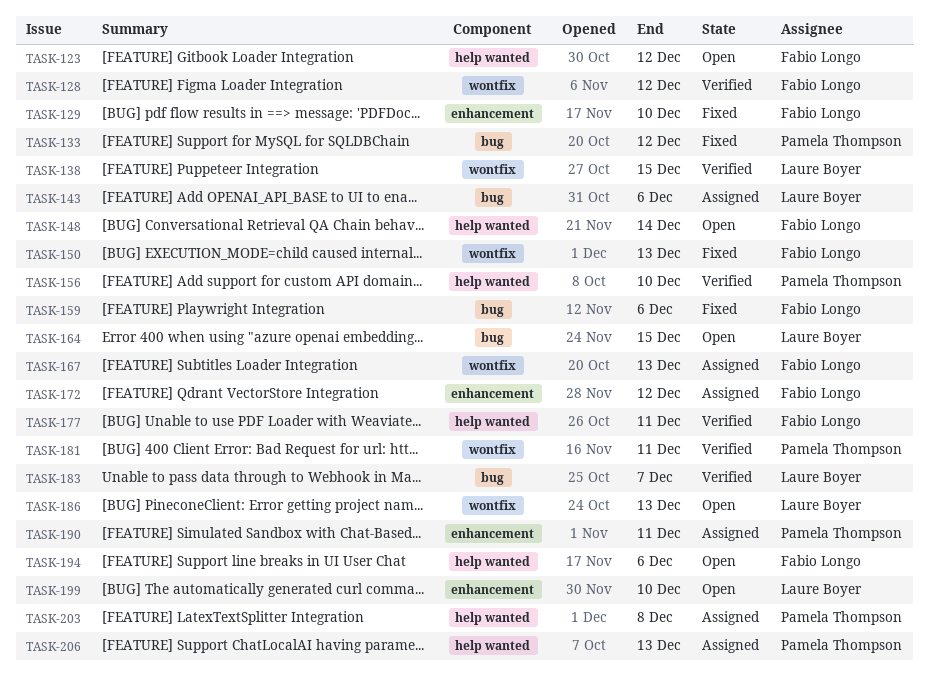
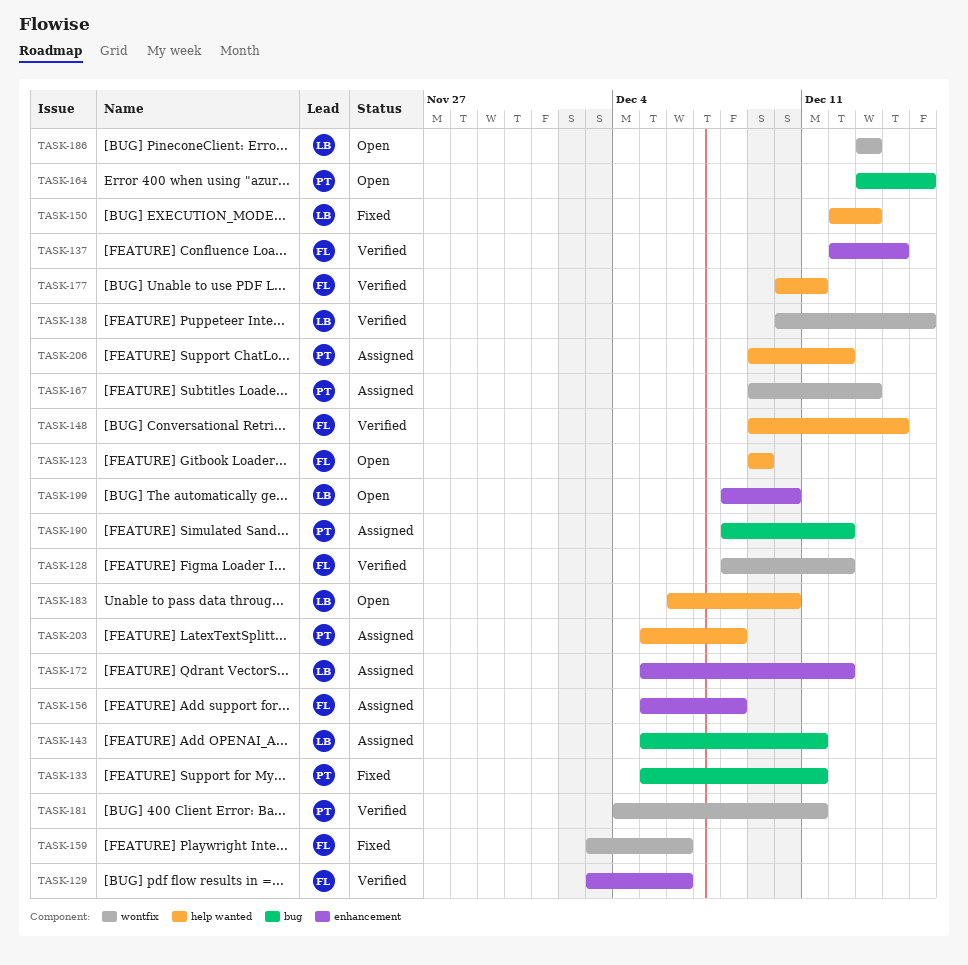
TASK-123, due: Dec 12 -> Dec 9
TASK-129, status: Fixed -> Verified
TASK-129, due: Dec 10 -> Dec 6
TASK-133, due: Dec 12 -> Dec 11
TASK-137: none -> present
TASK-143, due: Dec 6 -> Dec 11
TASK-148, status: Open -> Verified
TASK-150, owner: Fabio Longo -> Laure Boyer
TASK-150, label: wontfix -> help wanted
TASK-156, status: Verified -> Assigned
TASK-156, owner: Pamela Thompson -> Fabio Longo
TASK-156, label: help wanted -> enhancement
TASK-156, due: Dec 10 -> Dec 8
TASK-159, label: bug -> wontfix
TASK-164, owner: Laure Boyer -> Pamela Thompson
TASK-167, owner: Fabio Longo -> Pamela Thompson
TASK-172, owner: Fabio Longo -> Laure Boyer
TASK-183, status: Verified -> Open
TASK-183, label: bug -> help wanted
TASK-183, due: Dec 7 -> Dec 10
TASK-190, label: enhancement -> bug
TASK-190, due: Dec 11 -> Dec 12
TASK-194: present -> none
TASK-206, due: Dec 13 -> Dec 12

